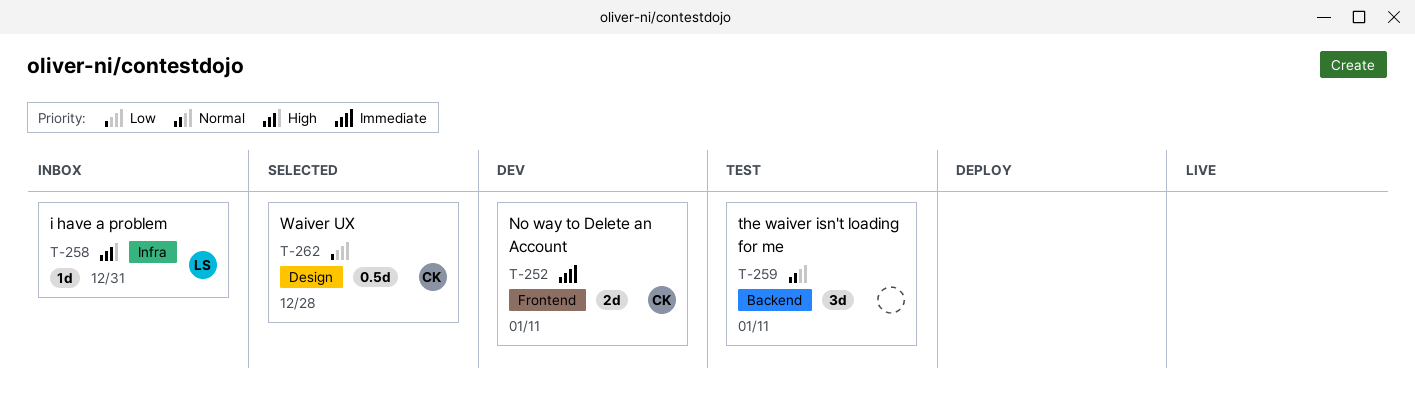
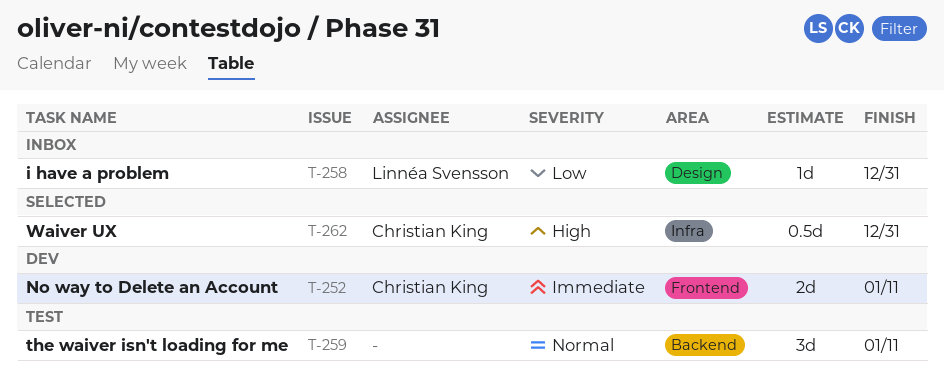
T-258, priority: High -> Low
T-258, label: Infra -> Design
T-262, priority: Low -> High
T-262, label: Design -> Infra
T-262, due: Dec 28 -> Dec 31

